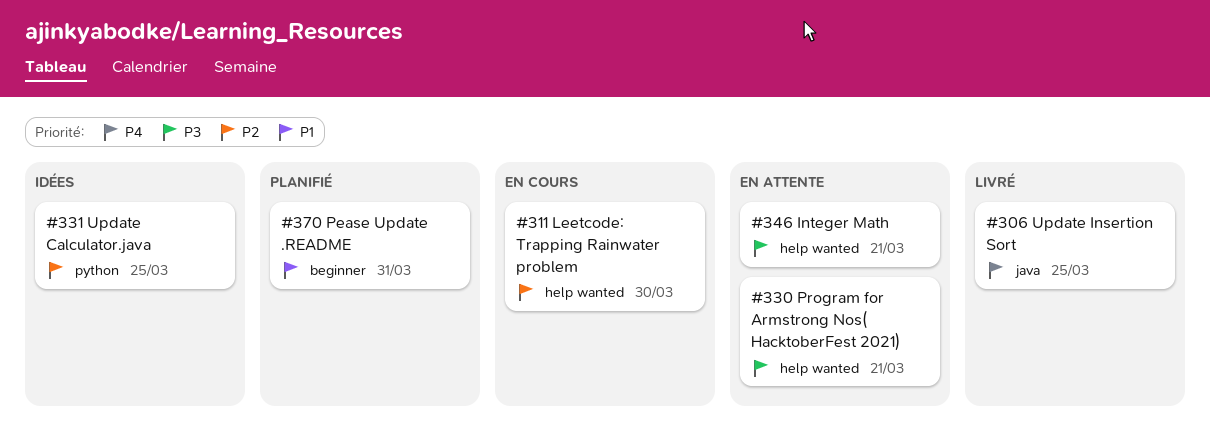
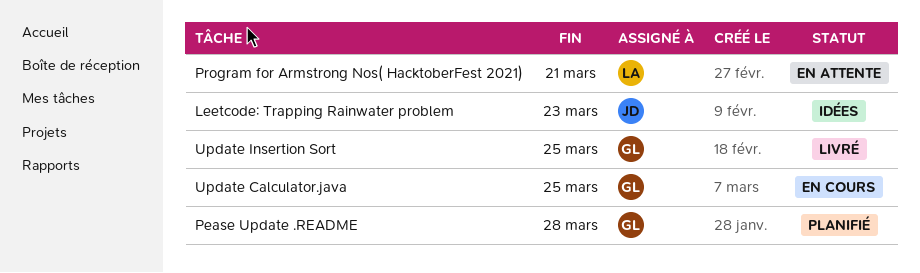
Integer Math: present -> none
Leetcode: Trapping Rainwater problem, status: En cours -> Idées
Leetcode: Trapping Rainwater problem, due: Mar 30 -> Mar 23
Pease Update .README, due: Mar 31 -> Mar 28
Update Calculator.java, status: Idées -> En cours

